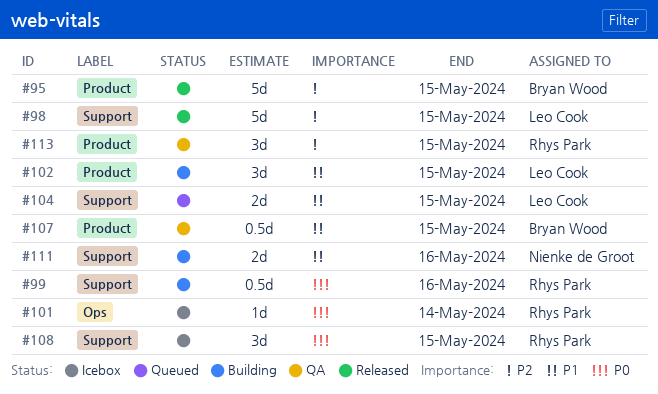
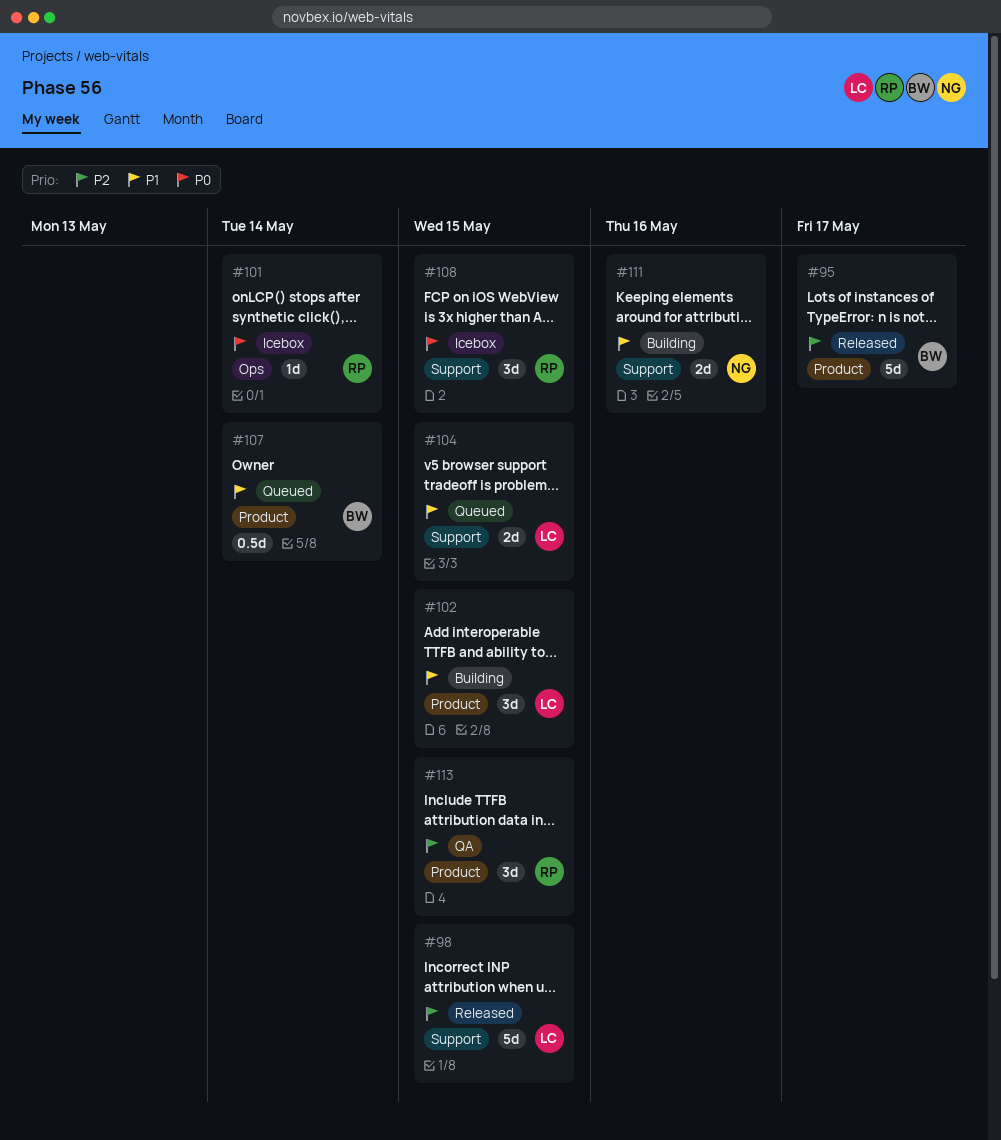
#95, due: May 15 -> May 17
#99: present -> none
#107, status: QA -> Queued
#107, due: May 15 -> May 14

